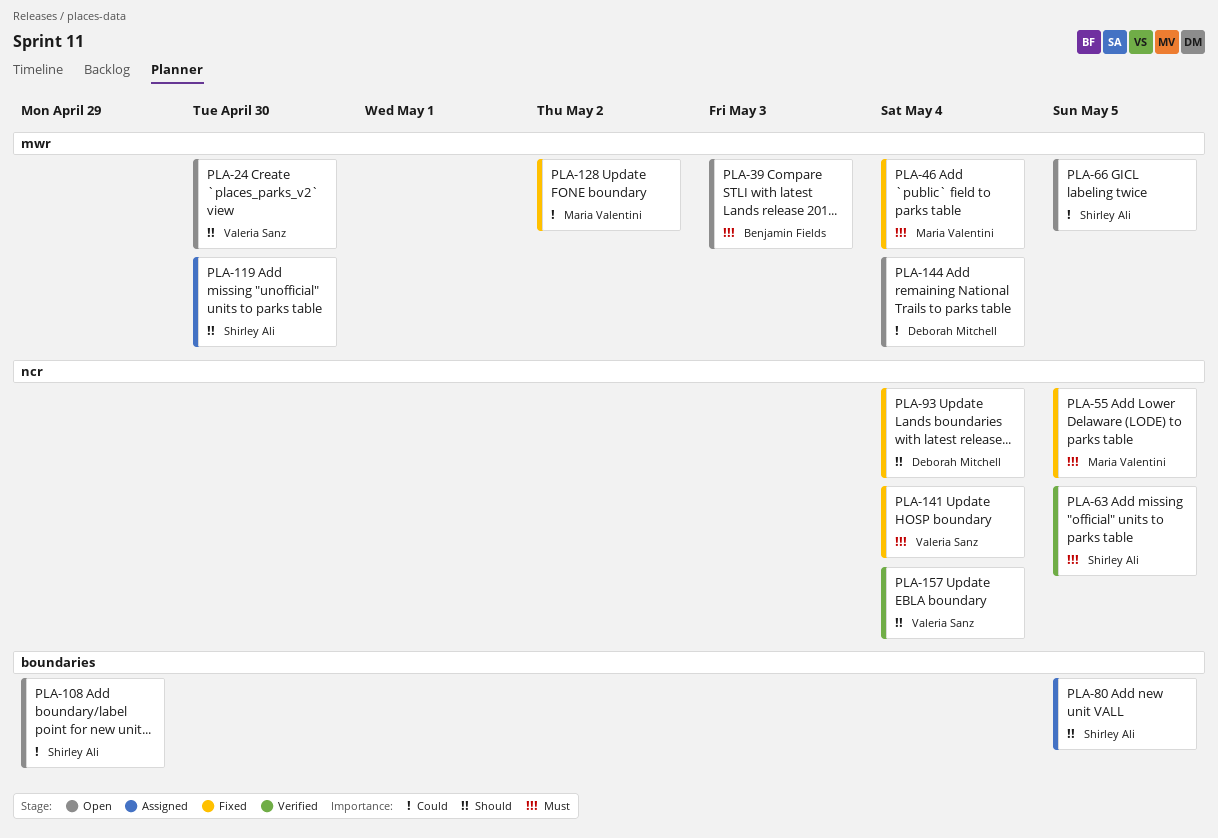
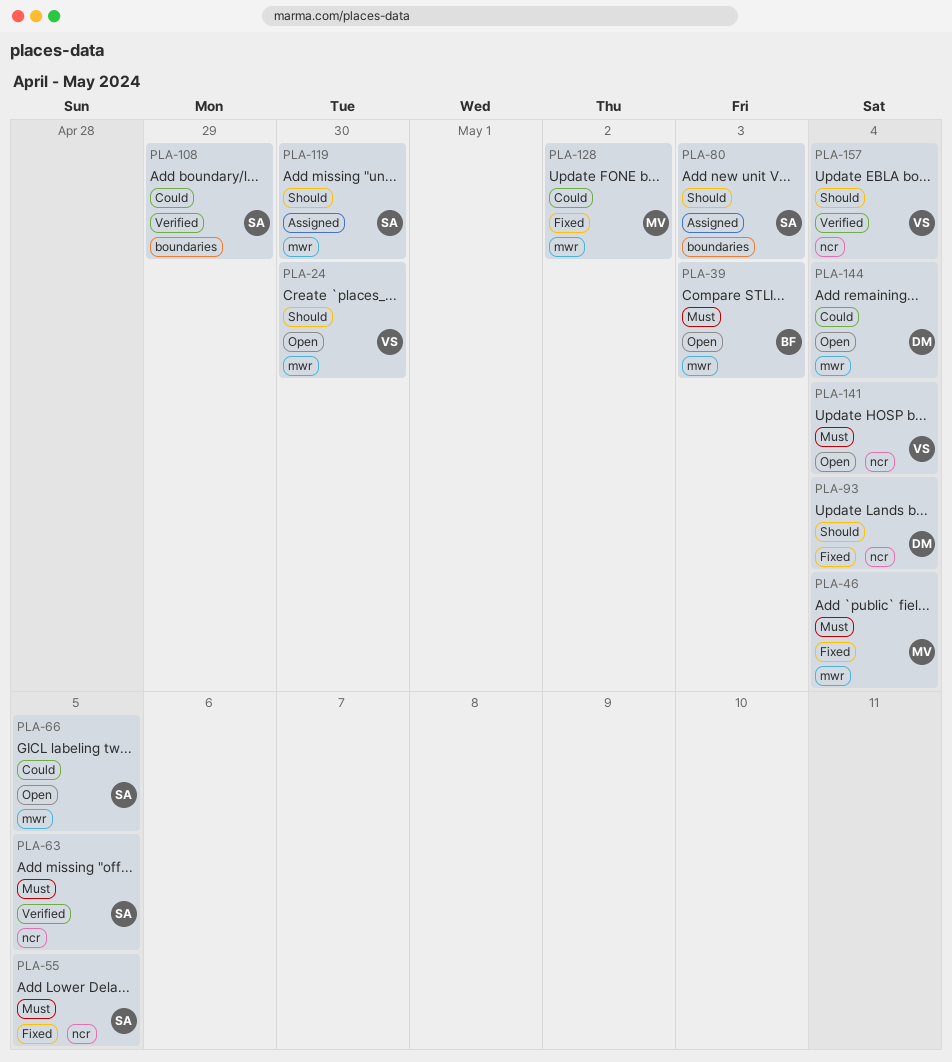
PLA-55, owner: Maria Valentini -> Shirley Ali
PLA-80, due: May 5 -> May 3
PLA-108, status: Open -> Verified
PLA-141, status: Fixed -> Open

